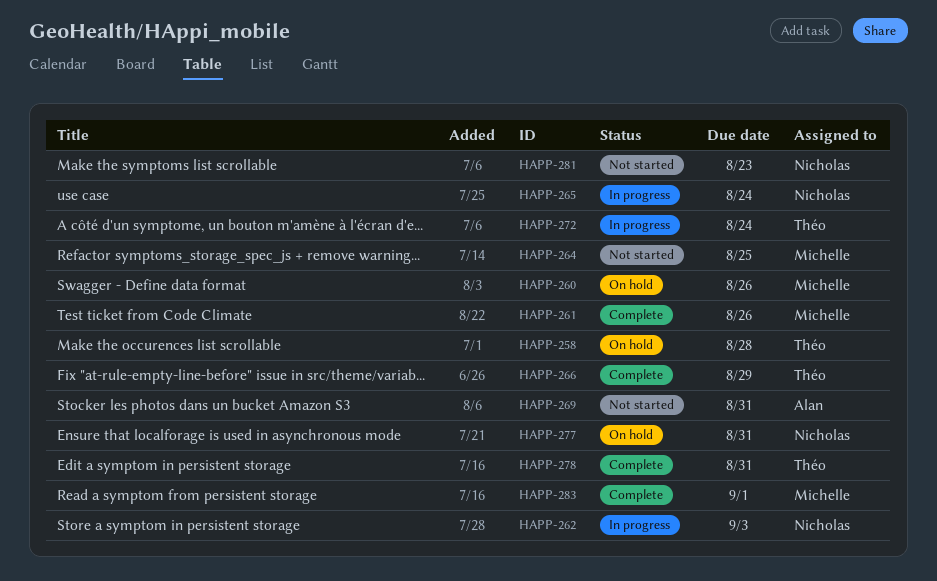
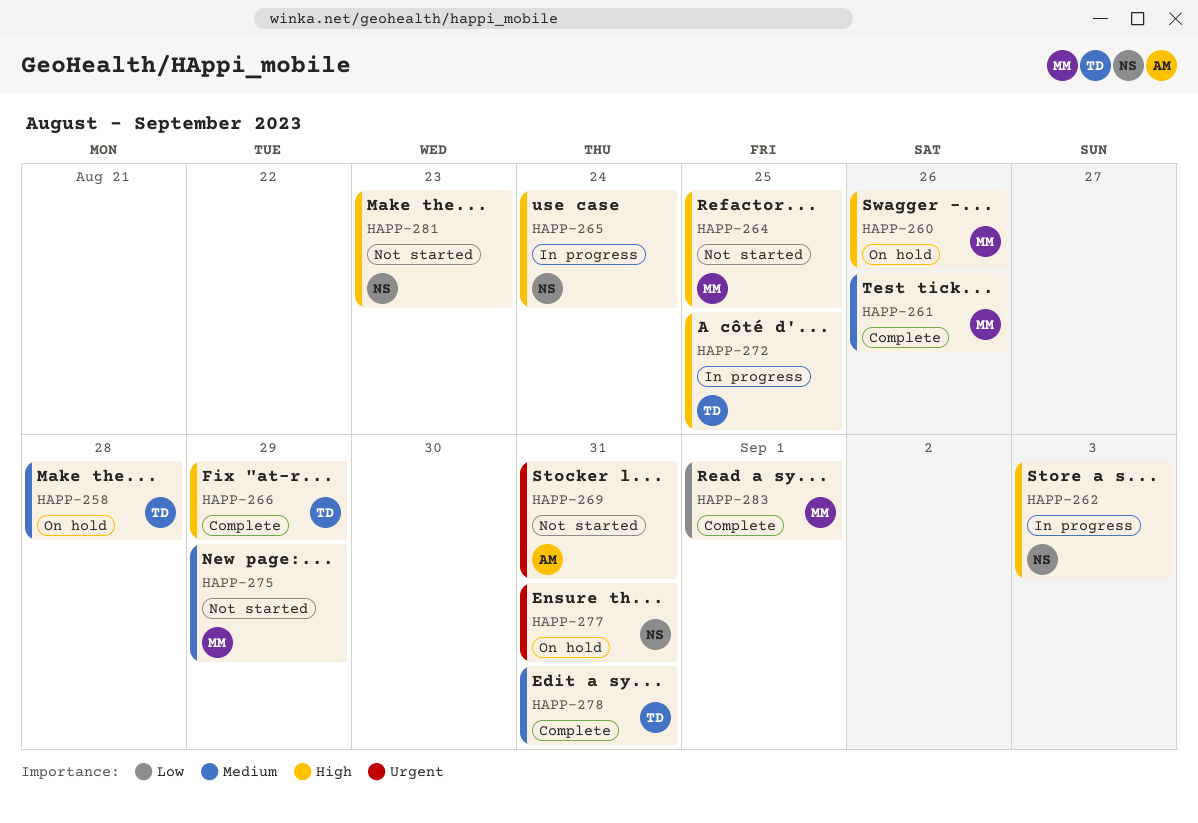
HAPP-272, due: Aug 24 -> Aug 25
HAPP-275: none -> present

